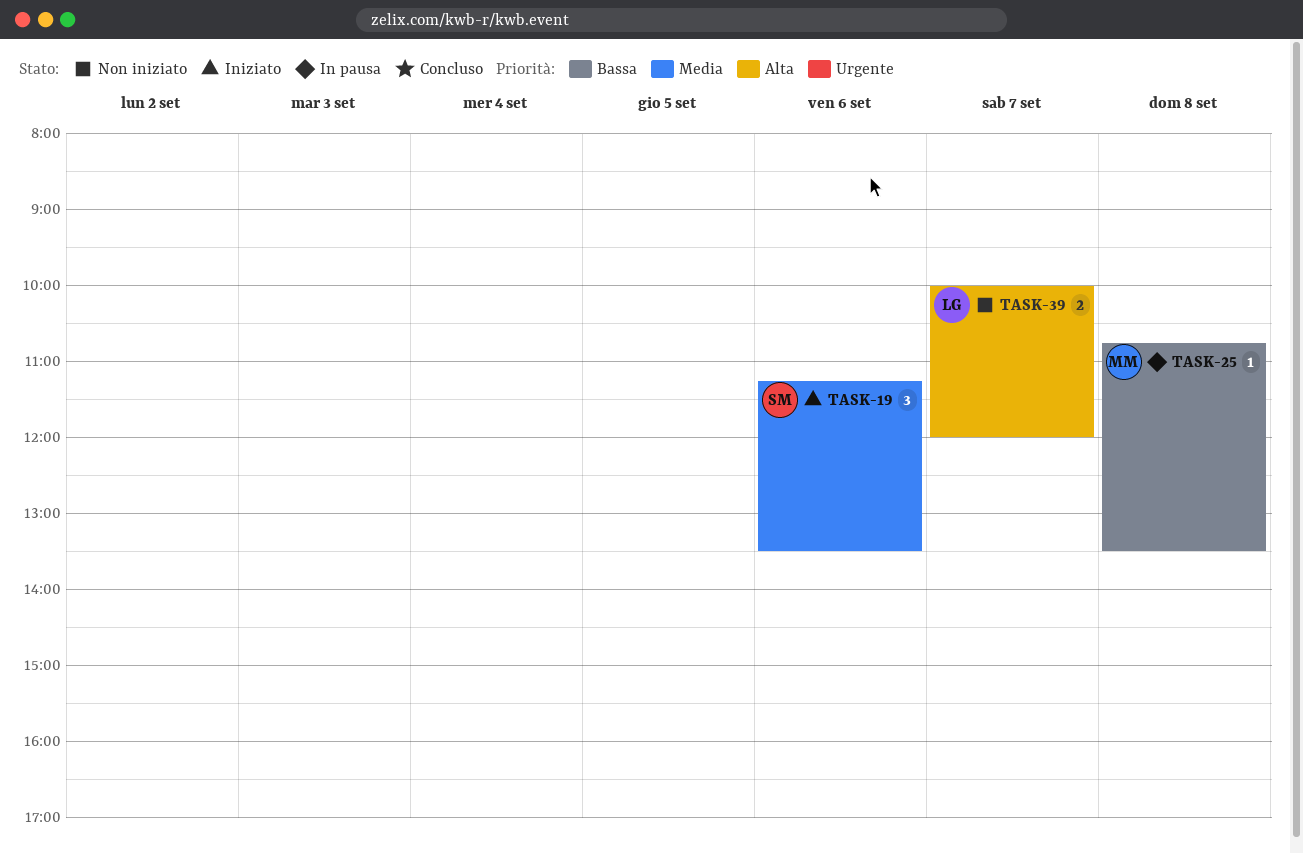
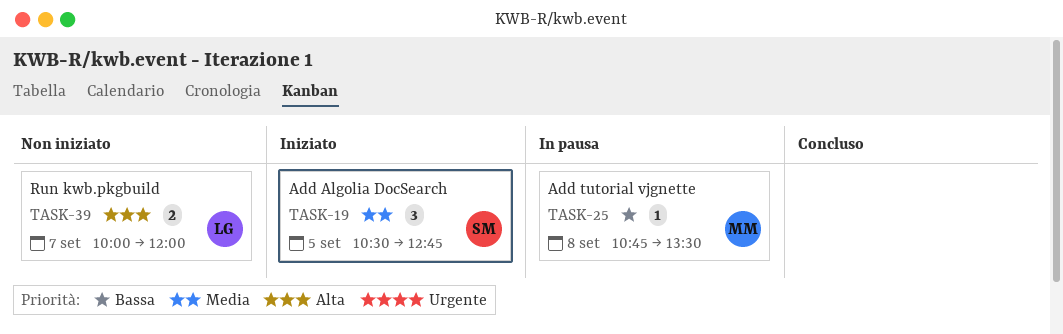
TASK-19, day: Sep 6 -> Sep 5
TASK-19, begins: 11:15 -> 10:30
TASK-19, ends: 13:30 -> 12:45

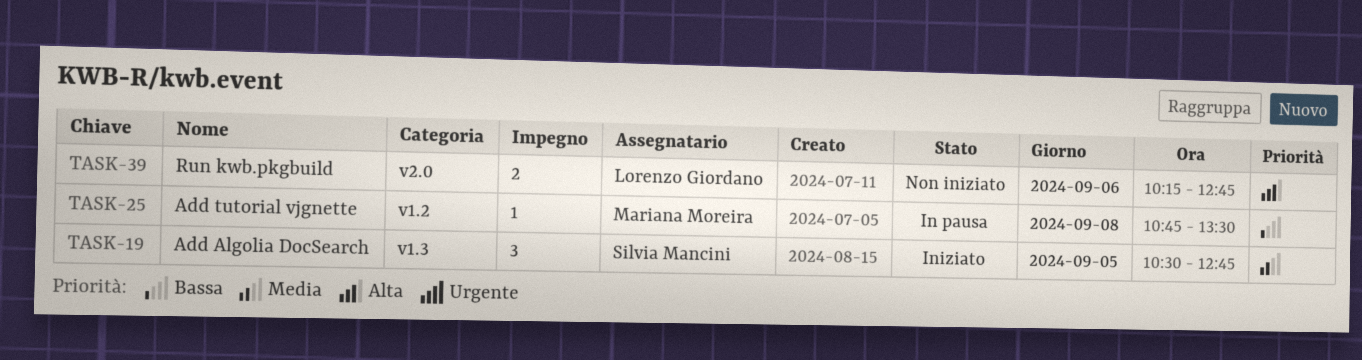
TASK-39, day: Sep 7 -> Sep 6
TASK-39, begins: 10:00 -> 10:15
TASK-39, ends: 12:00 -> 12:45

